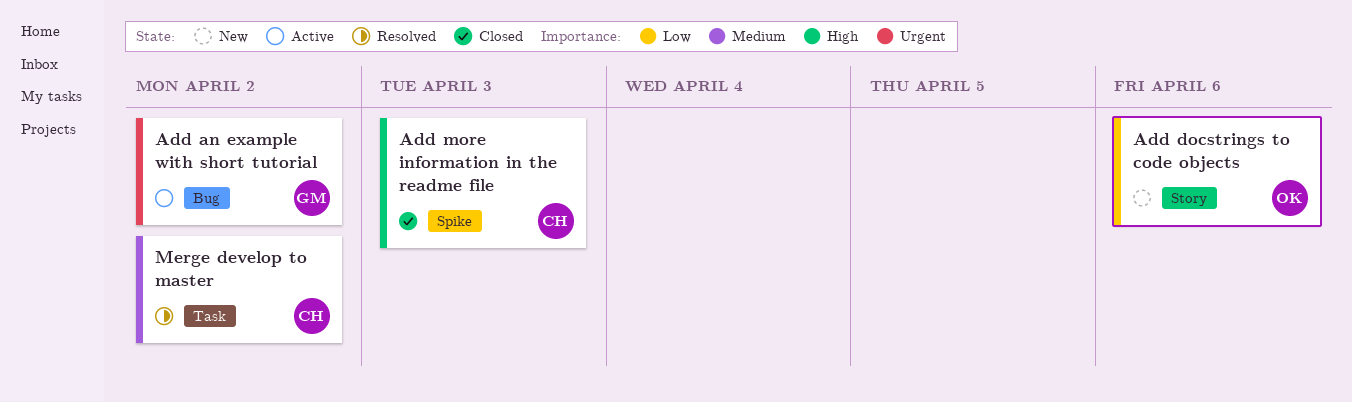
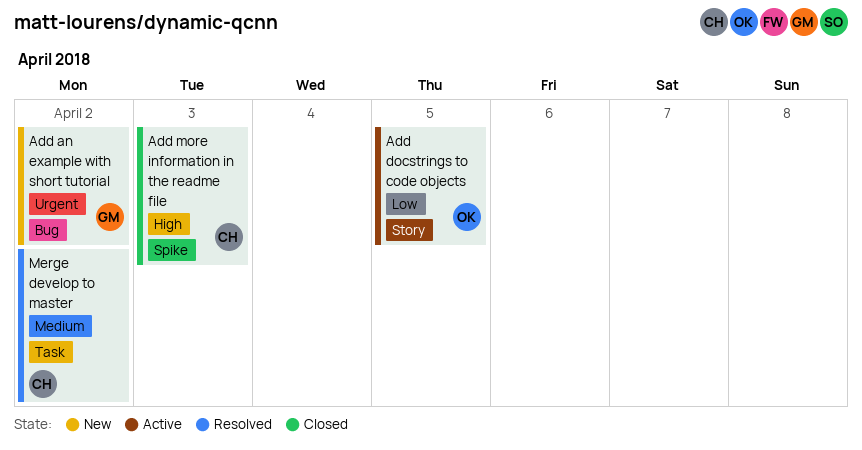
Add an example with short tutorial, status: Active -> New
Add docstrings to code objects, status: New -> Active
Add docstrings to code objects, due: Apr 6 -> Apr 5

